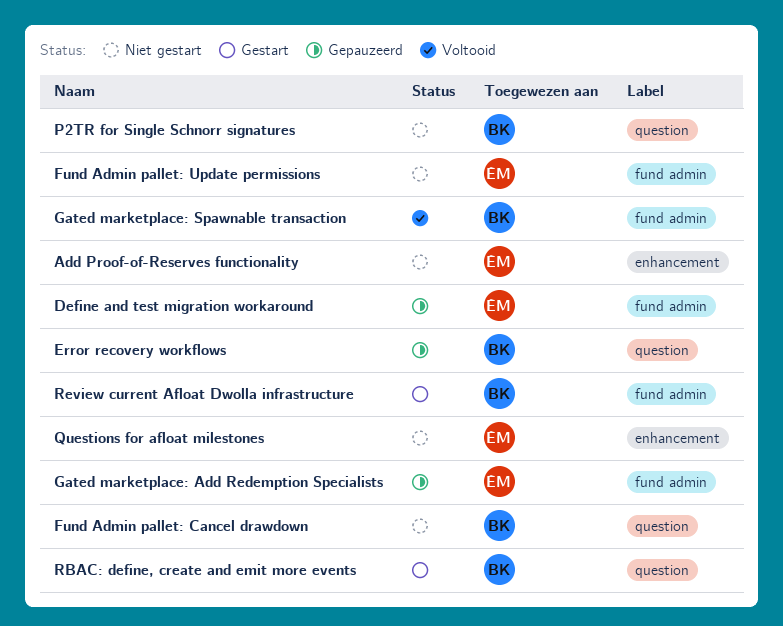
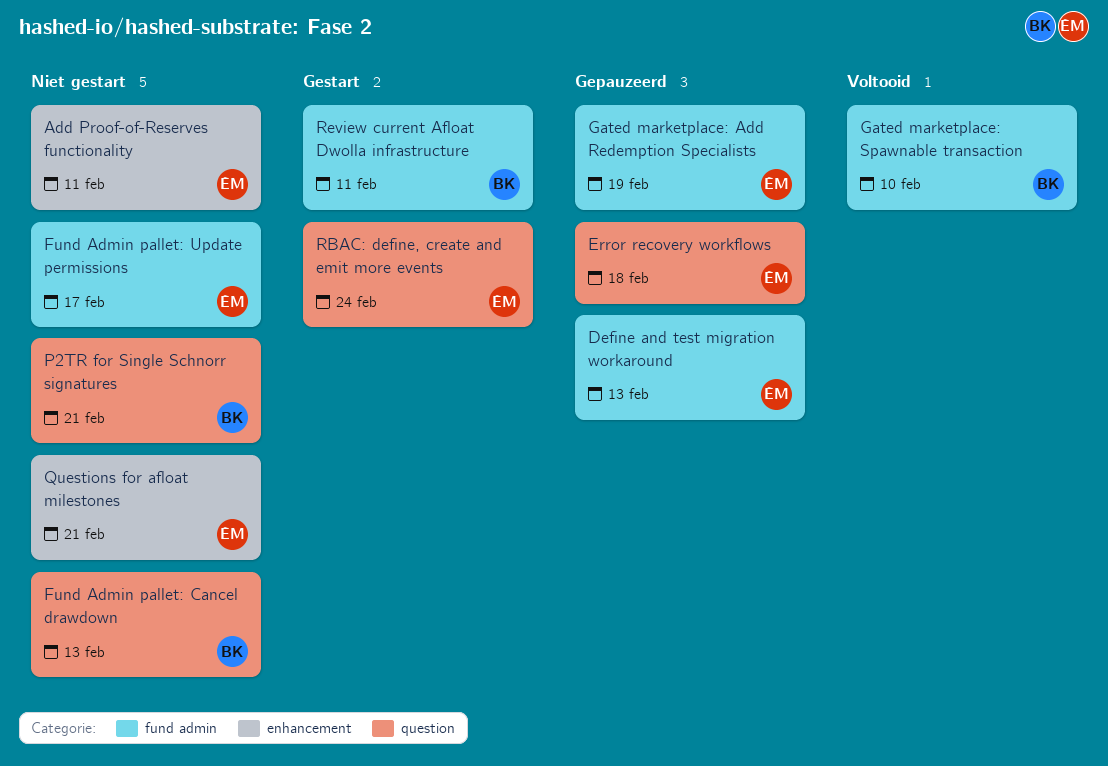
Error recovery workflows, owner: BK -> ÉM
RBAC: define, create and emit more events, owner: BK -> ÉM

